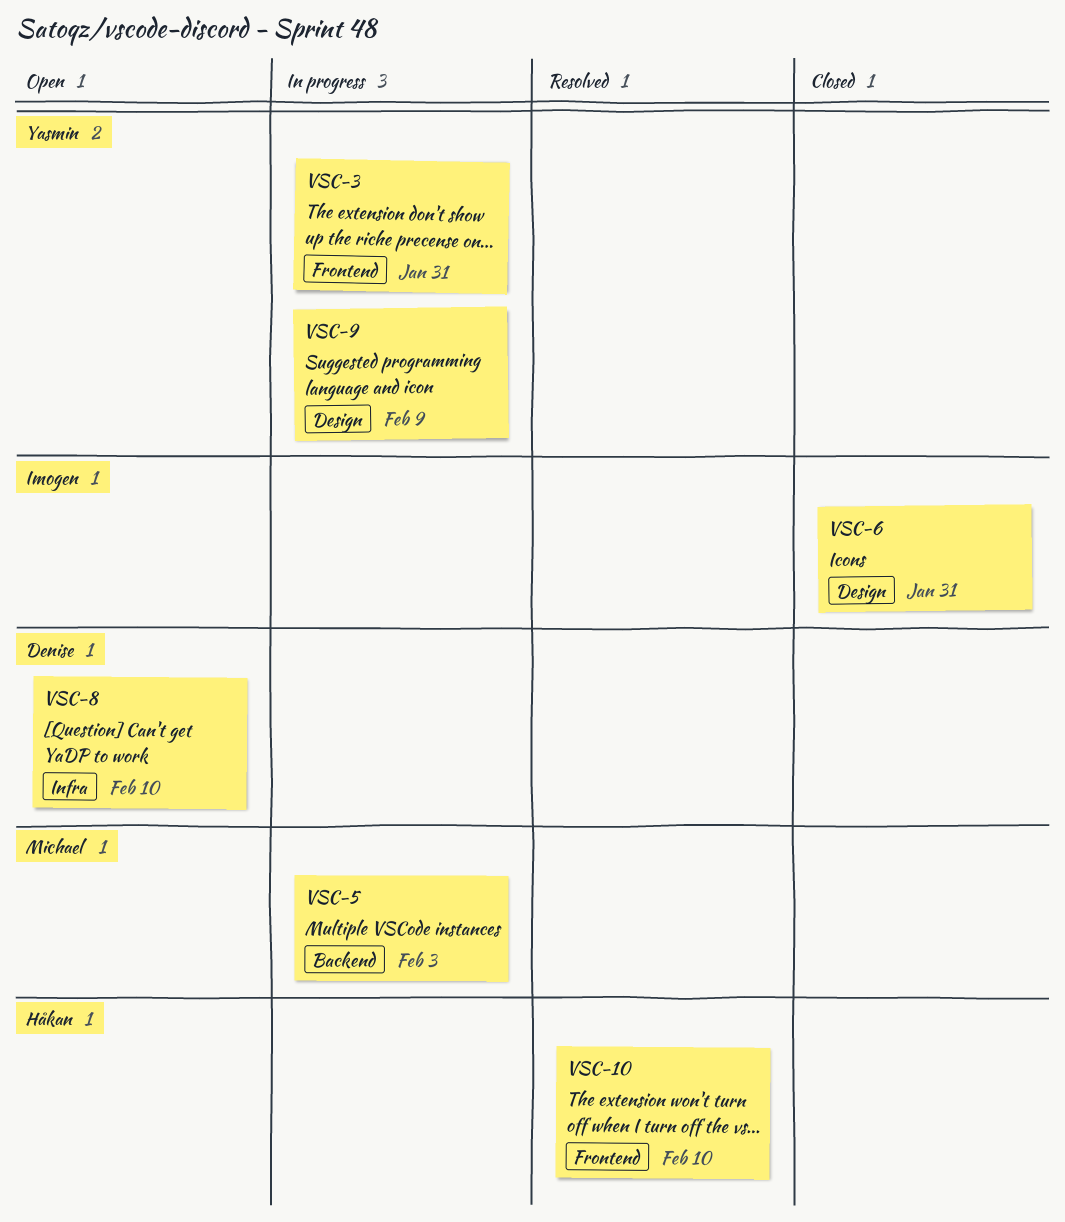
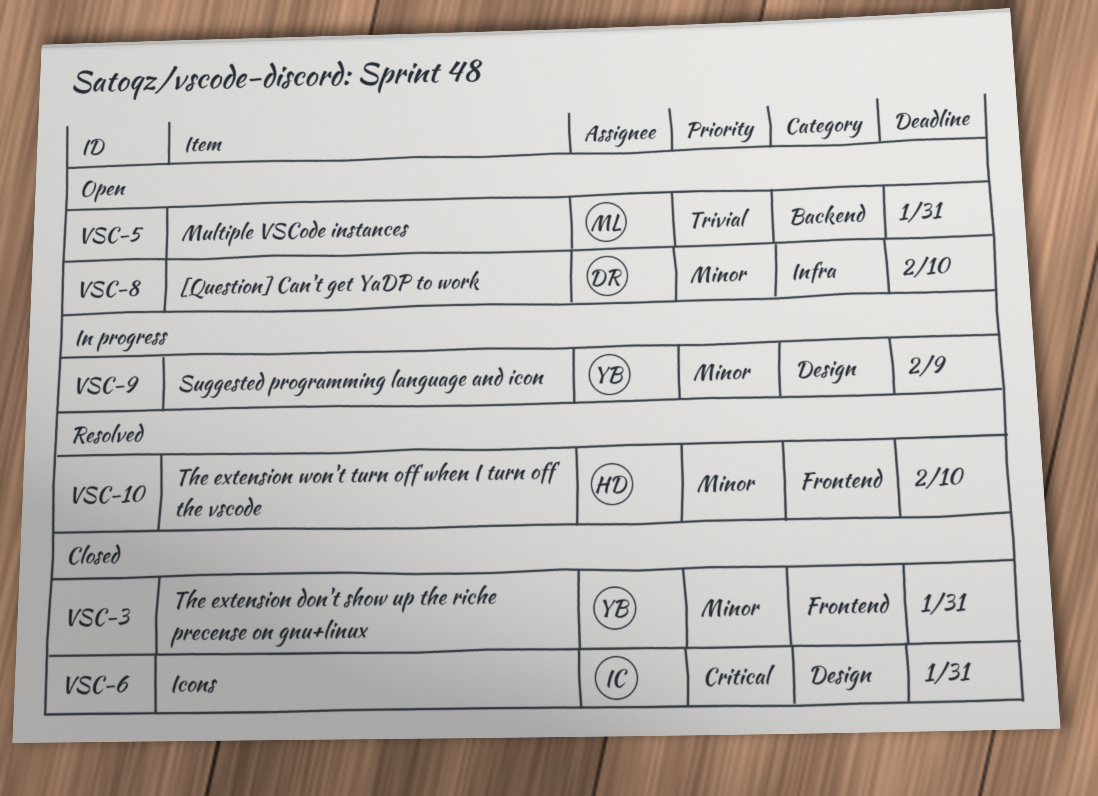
VSC-3, status: In progress -> Closed
VSC-5, status: In progress -> Open
VSC-5, due: Feb 3 -> Jan 31

